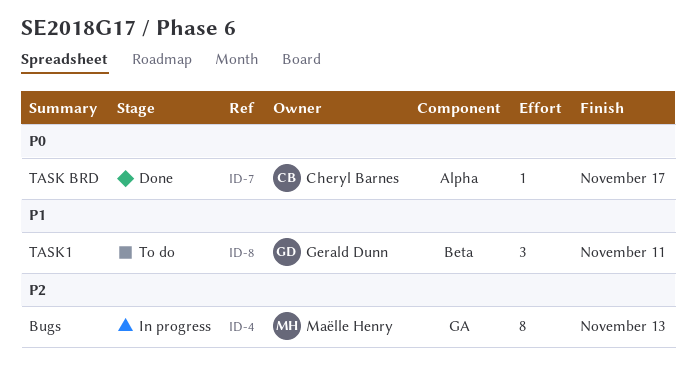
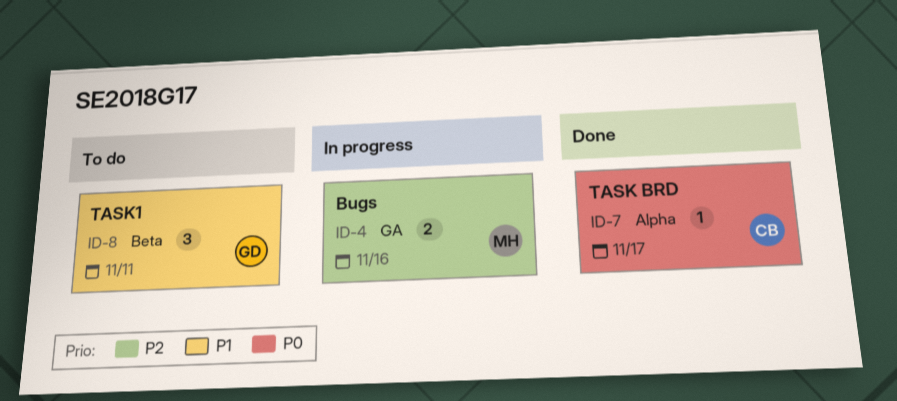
ID-4, estimate: 8 -> 2
ID-4, due: Nov 13 -> Nov 16

